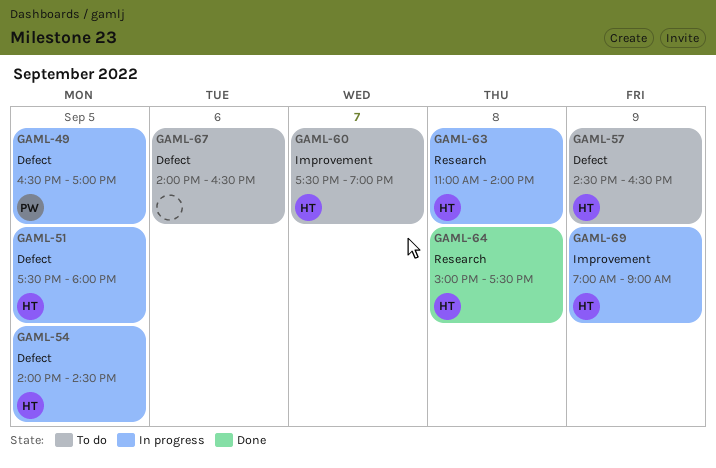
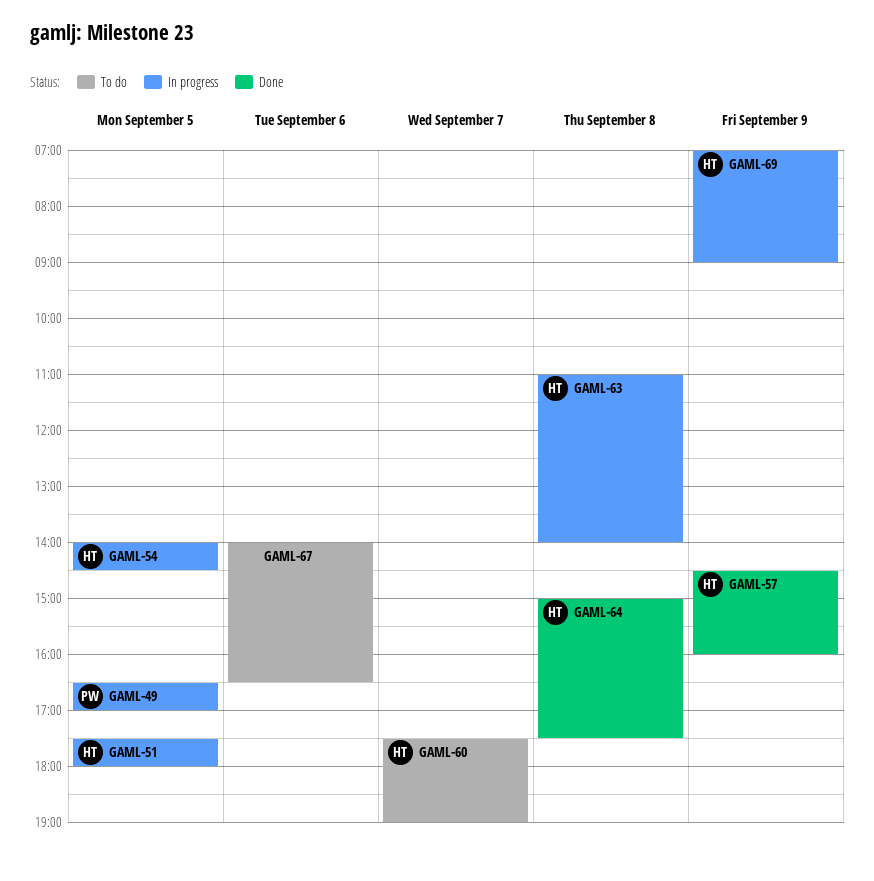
GAML-57, status: To do -> Done
GAML-57, ends: 16:30 -> 16:00

